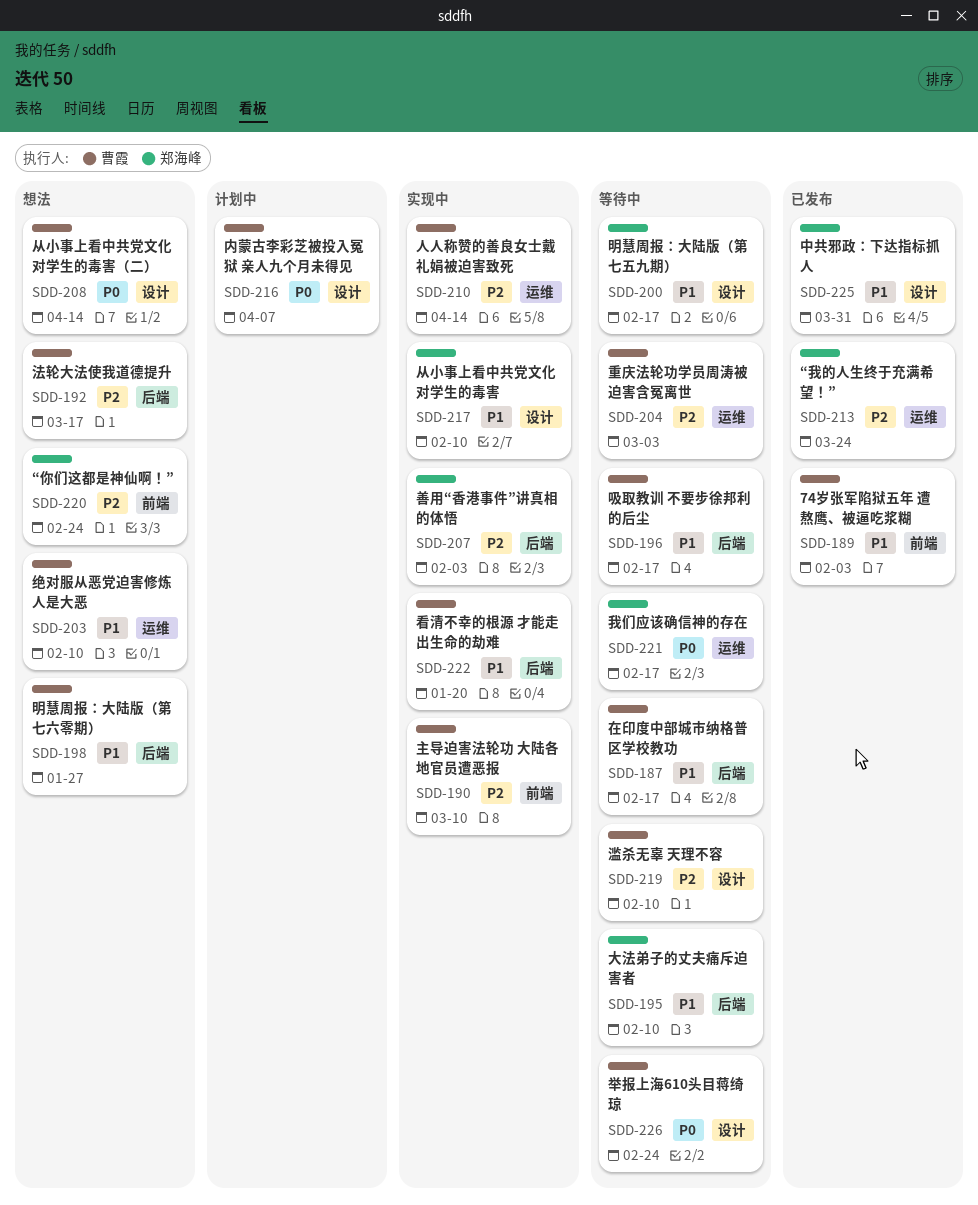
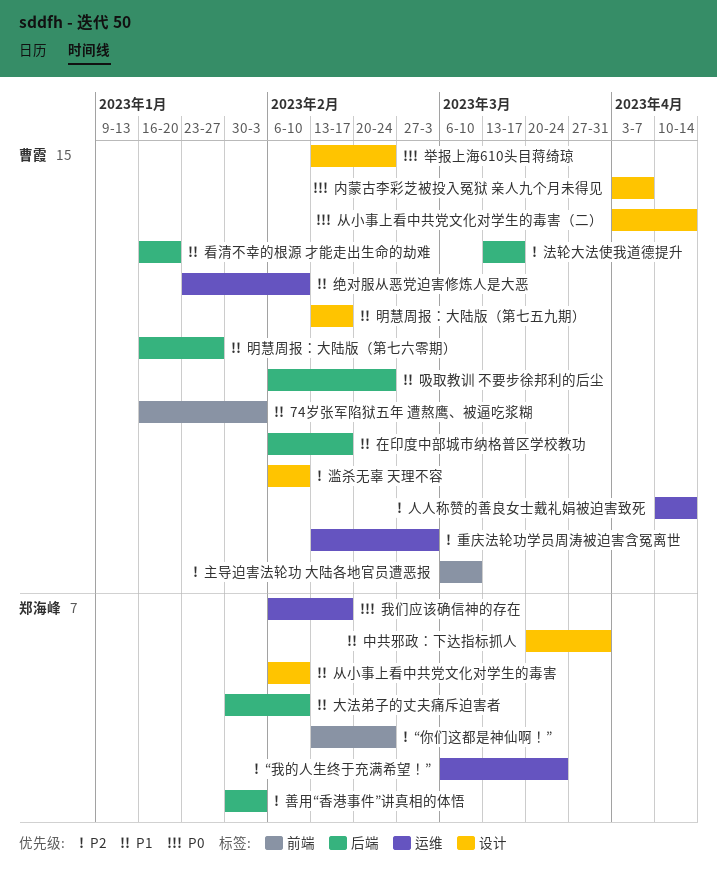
吸取教训 不要步徐邦利的后尘, due: Feb 17 -> Feb 24
明慧周报：大陆版（第七五九期）, owner: 郑海峰 -> 曹霞

